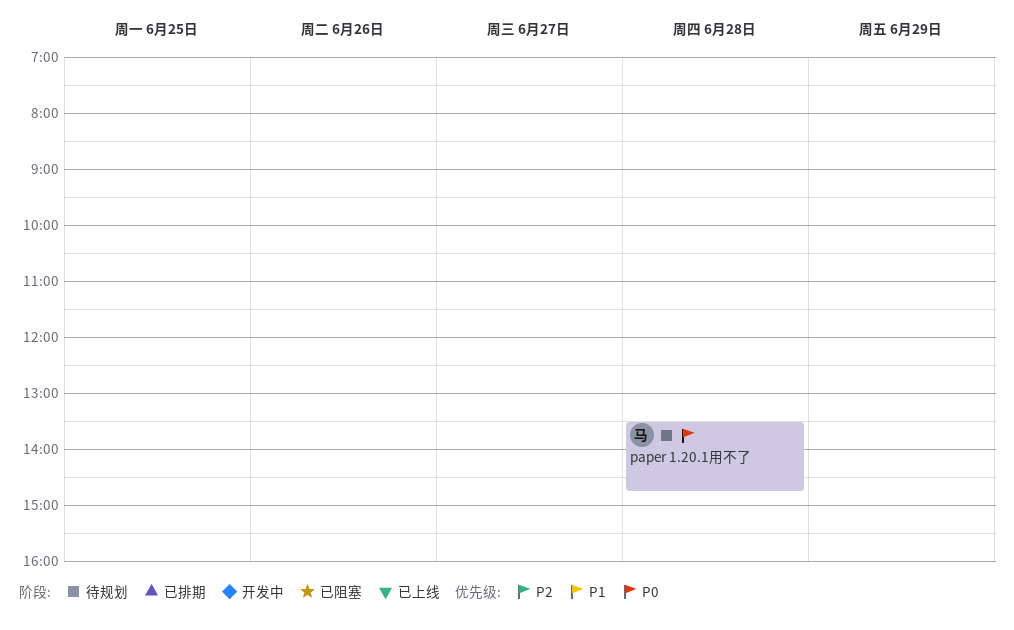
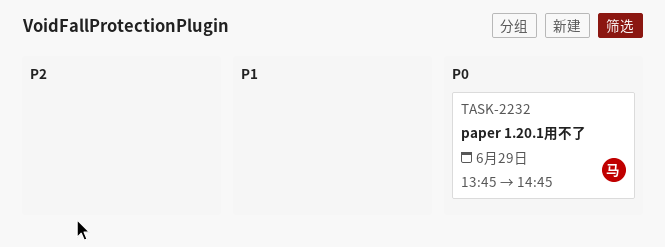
paper 1.20.1用不了, day: Jun 28 -> Jun 29
paper 1.20.1用不了, begins: 13:30 -> 13:45

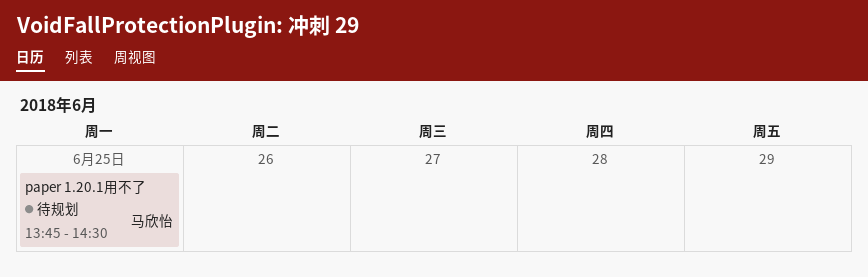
paper 1.20.1用不了, day: Jun 29 -> Jun 25
paper 1.20.1用不了, ends: 14:45 -> 14:30

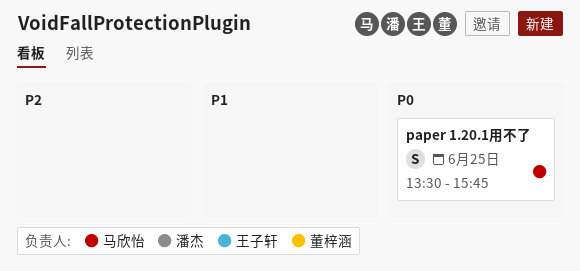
paper 1.20.1用不了, begins: 13:45 -> 13:30
paper 1.20.1用不了, ends: 14:30 -> 15:45

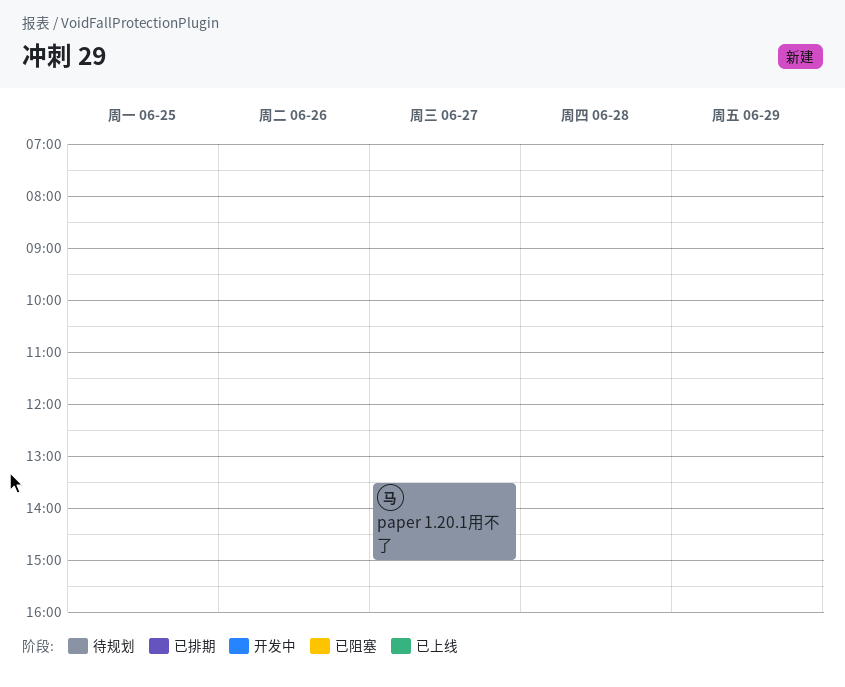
paper 1.20.1用不了, day: Jun 25 -> Jun 27
paper 1.20.1用不了, ends: 15:45 -> 15:00

